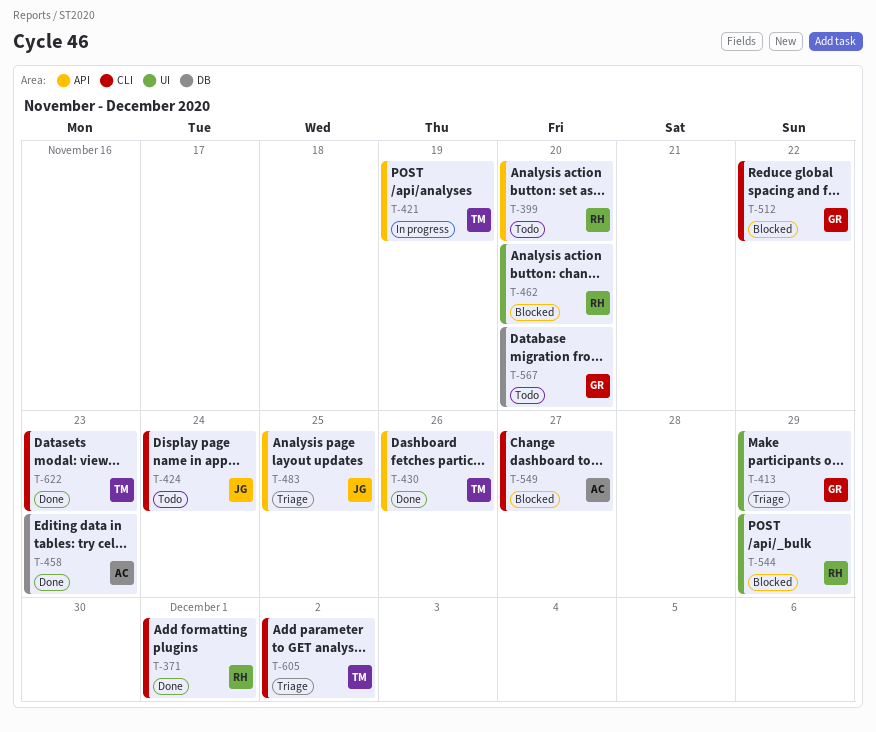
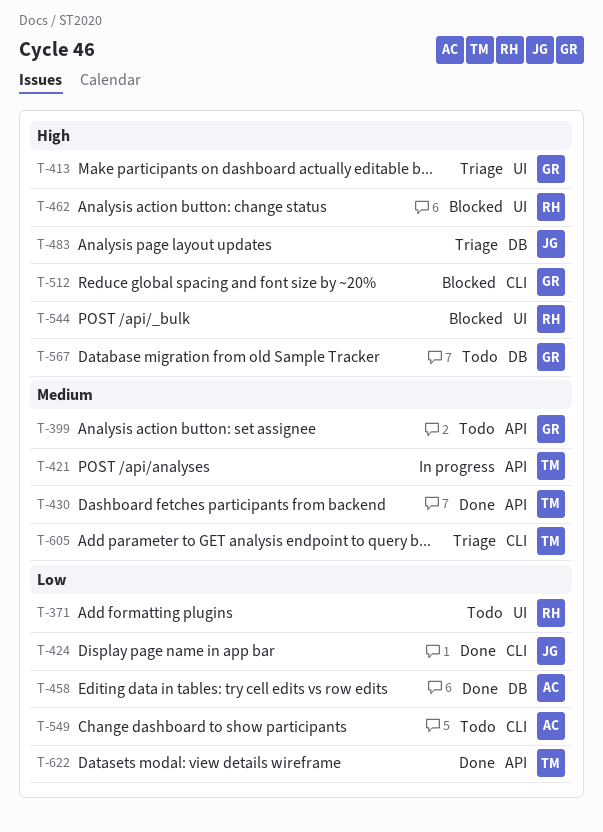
T-371, status: Done -> Todo
T-371, label: CLI -> UI
T-399, owner: RH -> GR
T-424, status: Todo -> Done
T-483, label: API -> DB
T-549, status: Blocked -> Todo
T-622, label: CLI -> API

